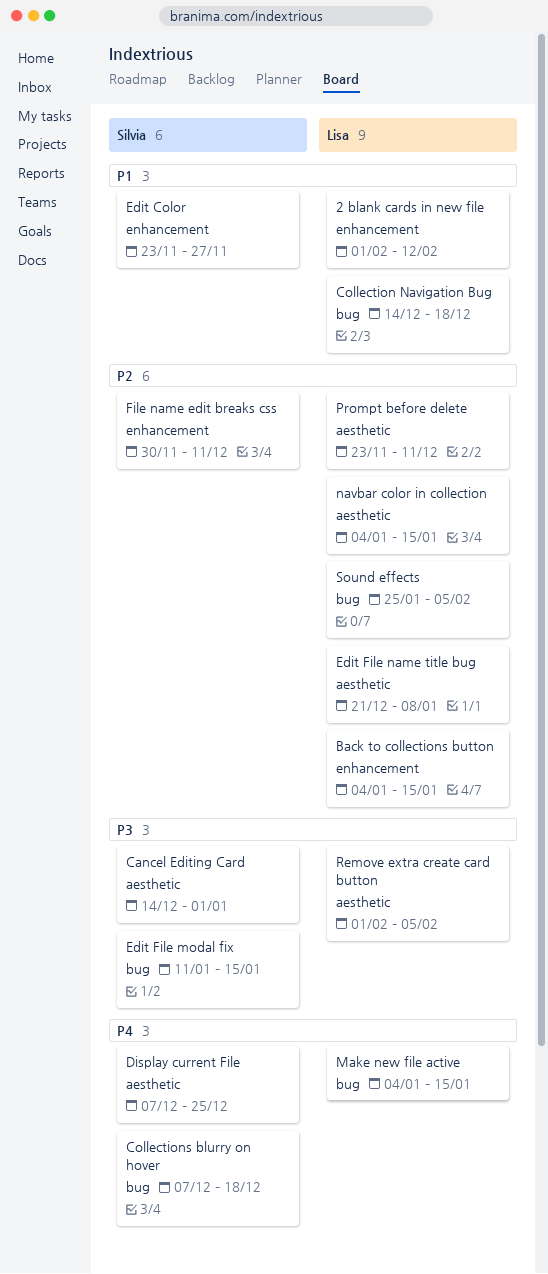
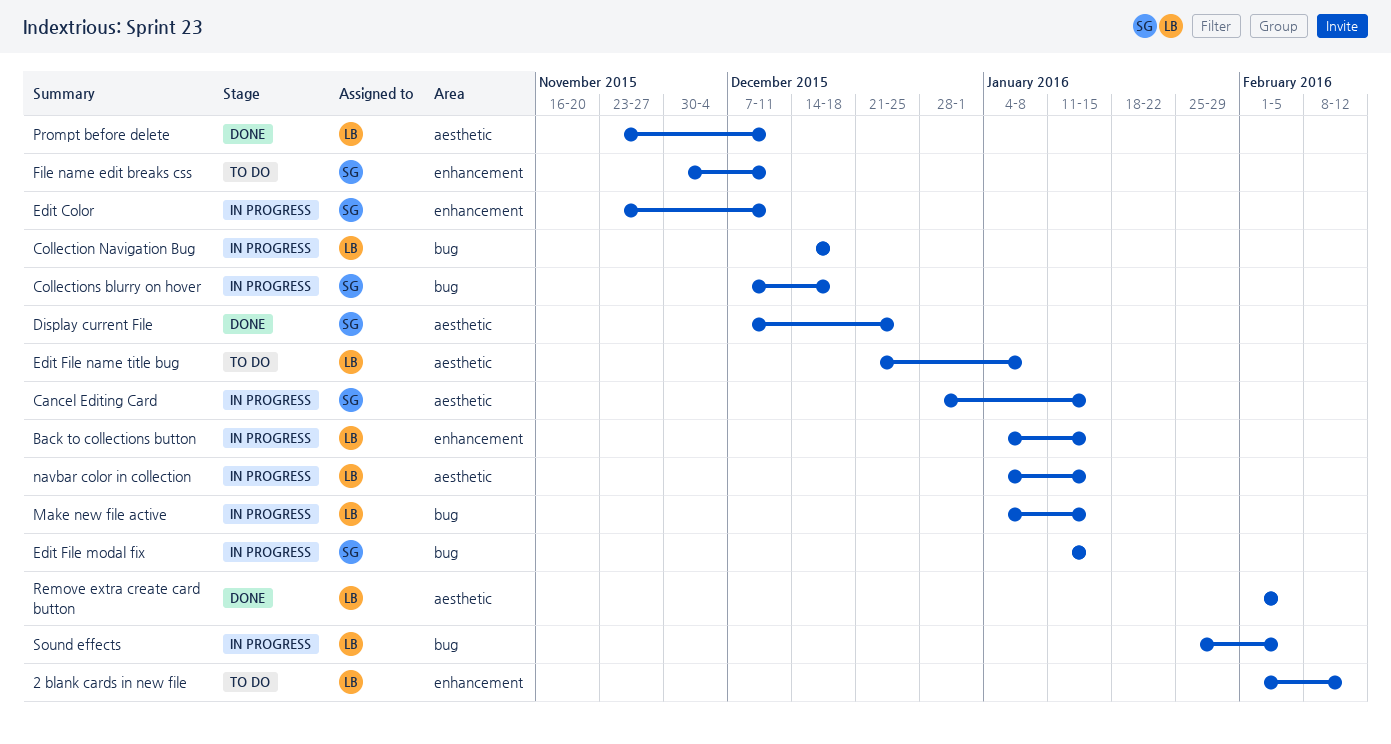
Cancel Editing Card, start: Dec 14 -> Dec 28
Cancel Editing Card, due: Jan 1 -> Jan 15
Edit Color, due: Nov 27 -> Dec 11

